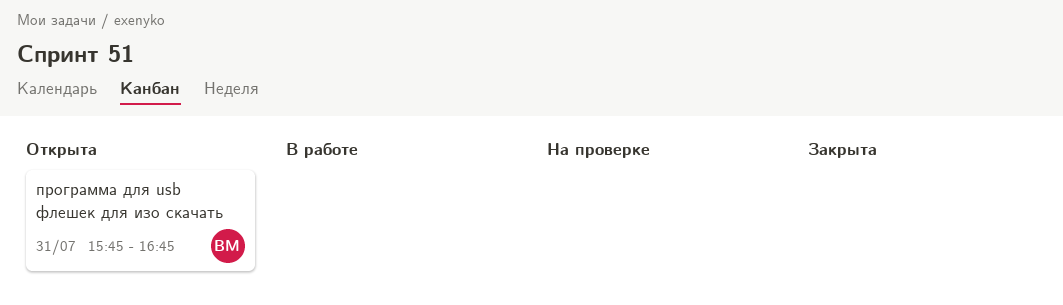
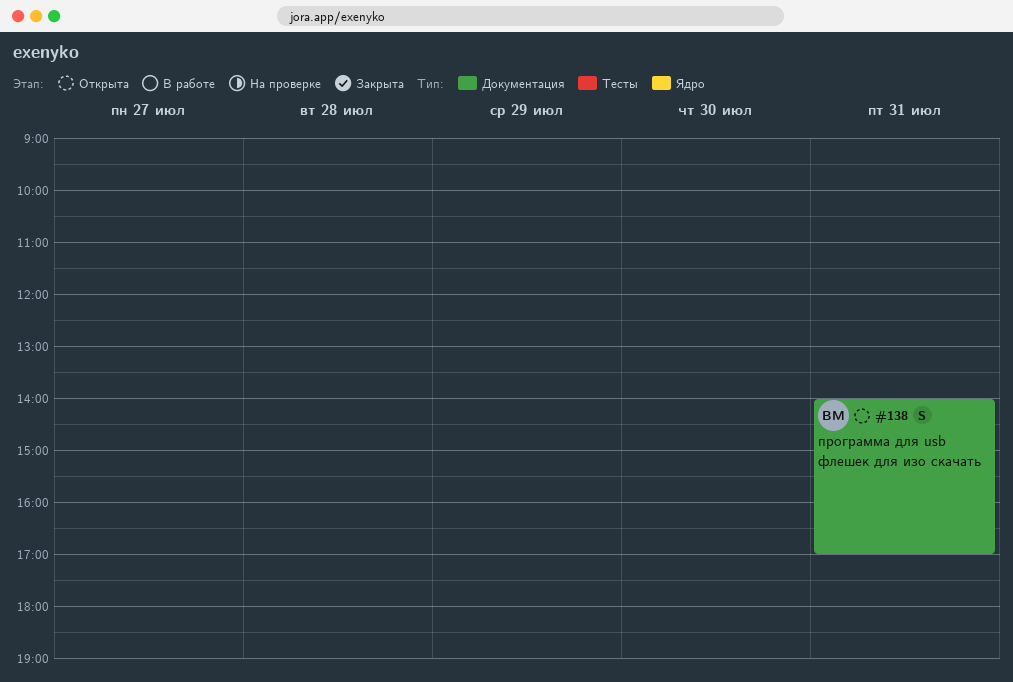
программа для usb флешек для изо скачать, begins: 15:45 -> 14:00
программа для usb флешек для изо скачать, ends: 16:45 -> 17:00

